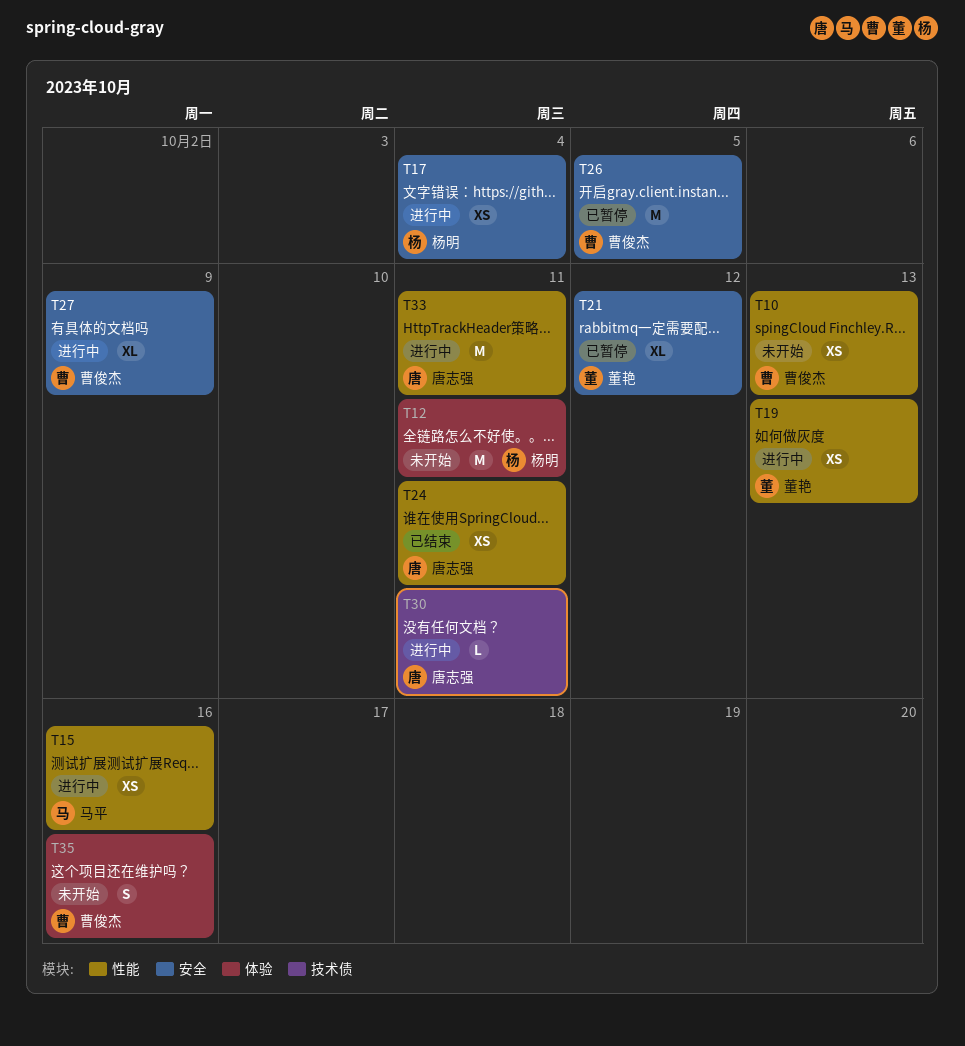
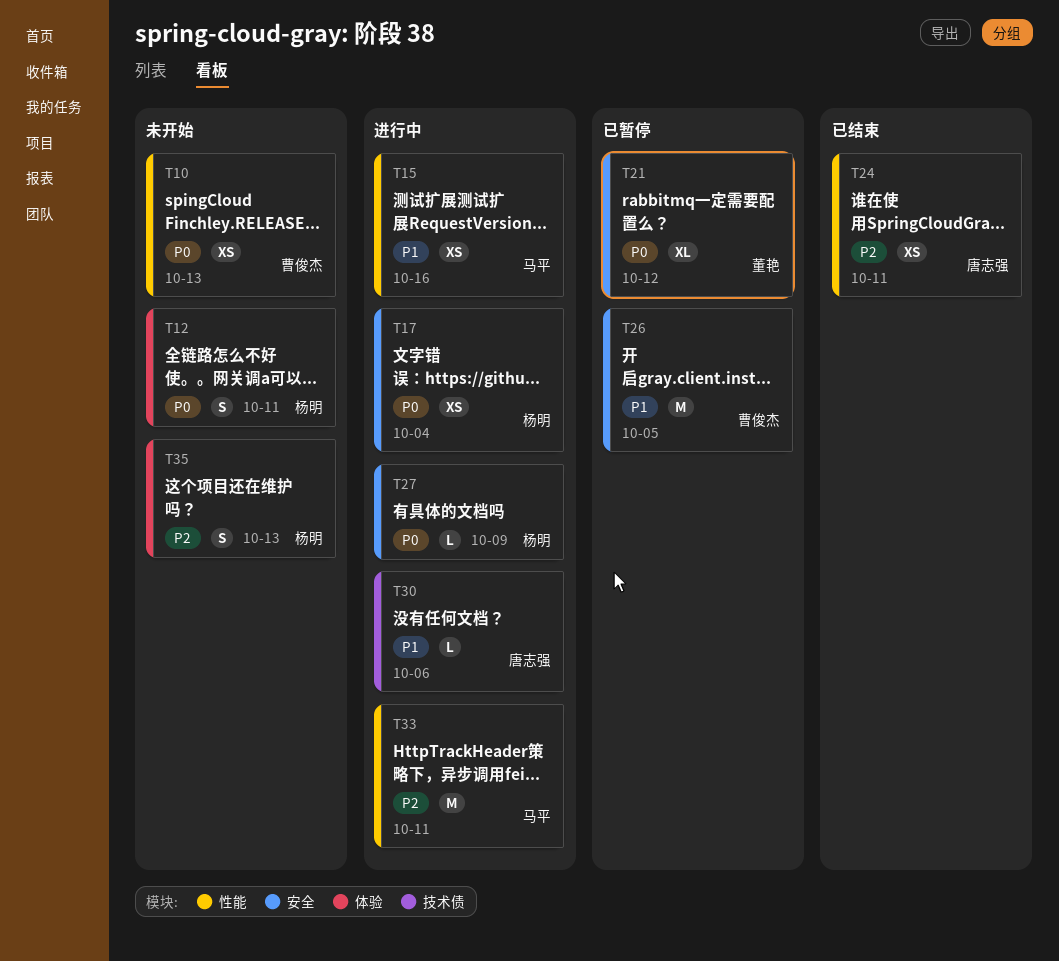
T12, estimate: M -> S
T19: present -> none
T27, owner: 曹俊杰 -> 杨明
T27, estimate: XL -> L
T30, due: Oct 11 -> Oct 6
T33, owner: 唐志强 -> 马平
T35, owner: 曹俊杰 -> 杨明
T35, due: Oct 16 -> Oct 13

